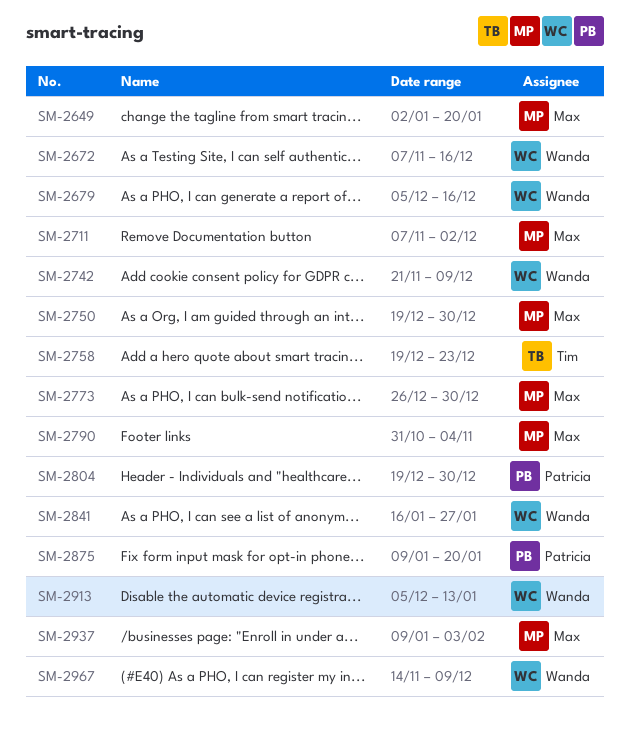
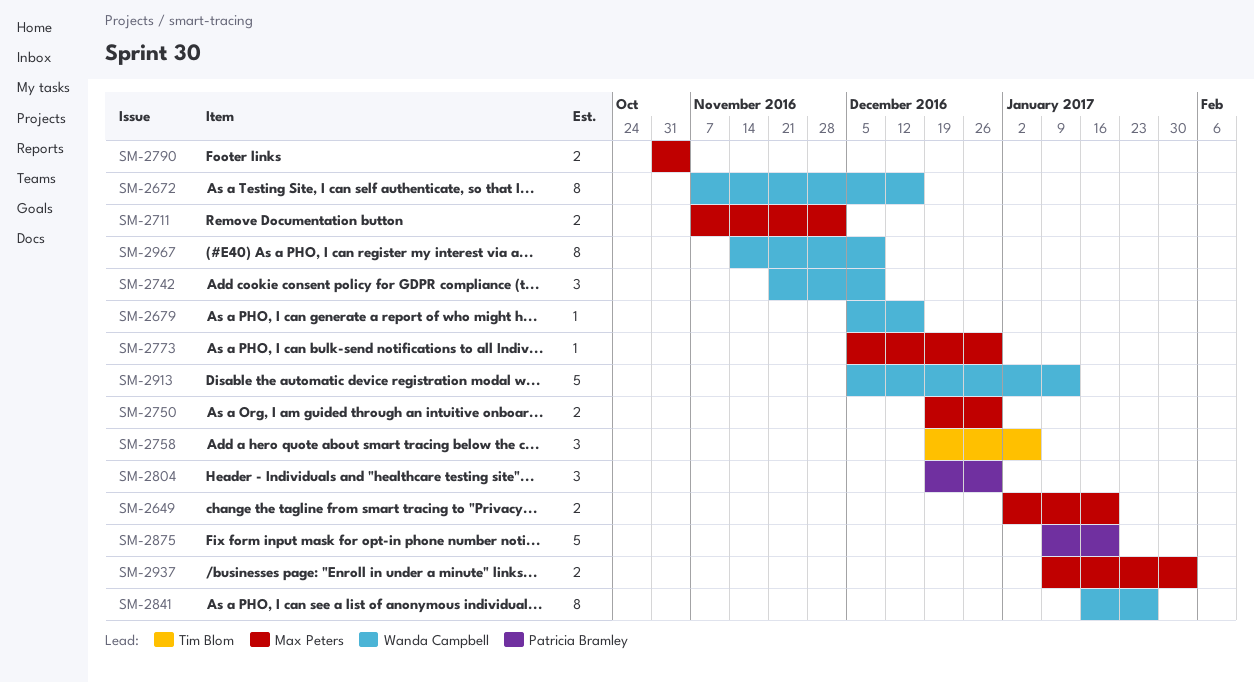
SM-2758, due: Dec 23 -> Jan 6
SM-2773, start: Dec 26 -> Dec 5

